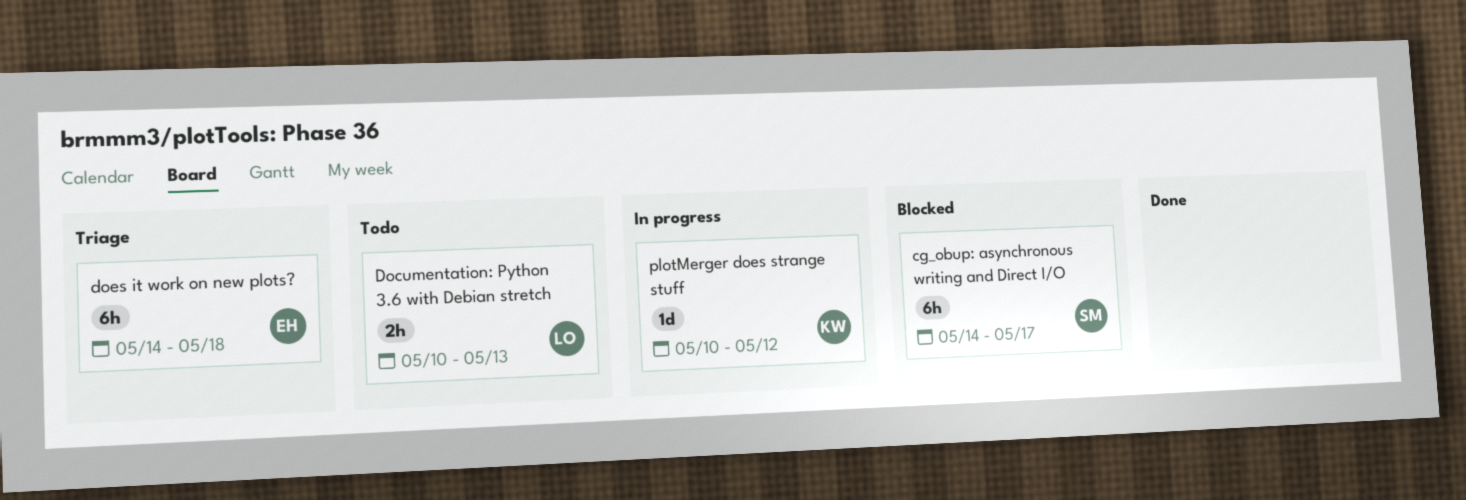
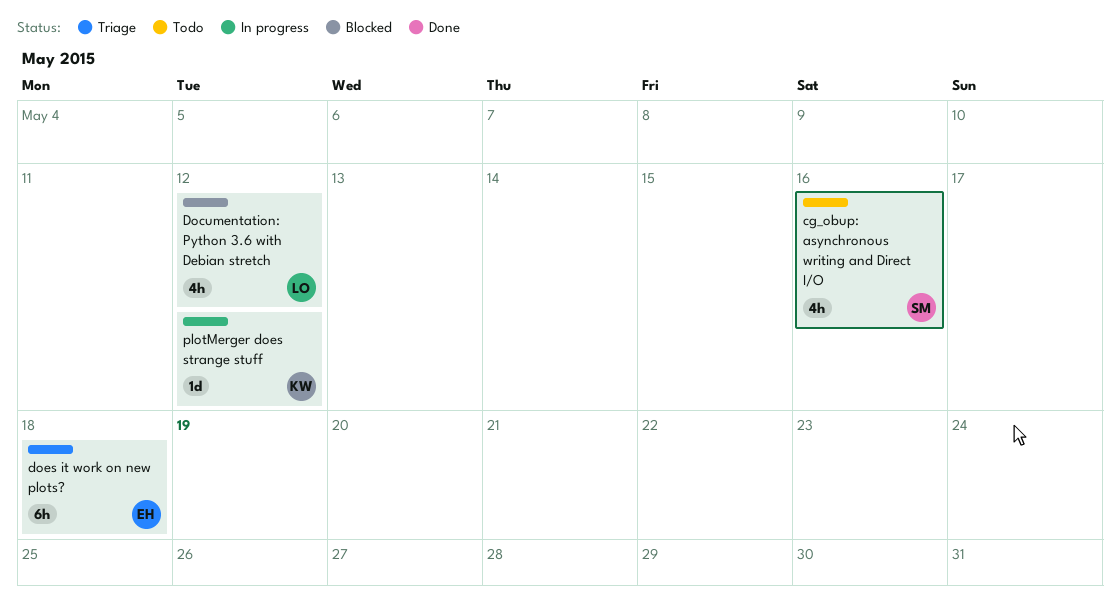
cg_obup: asynchronous writing and Direct I/O, status: Blocked -> Todo
cg_obup: asynchronous writing and Direct I/O, estimate: 6h -> 4h
cg_obup: asynchronous writing and Direct I/O, due: May 17 -> May 16
Documentation: Python 3.6 with Debian stretch, status: Todo -> Blocked
Documentation: Python 3.6 with Debian stretch, estimate: 2h -> 4h
Documentation: Python 3.6 with Debian stretch, due: May 13 -> May 12

